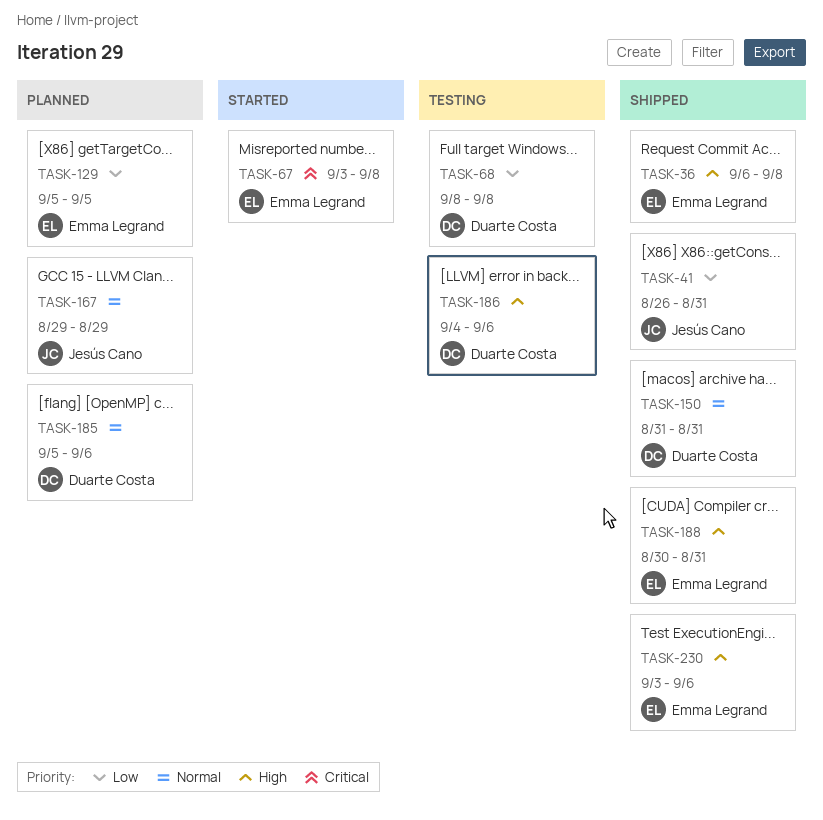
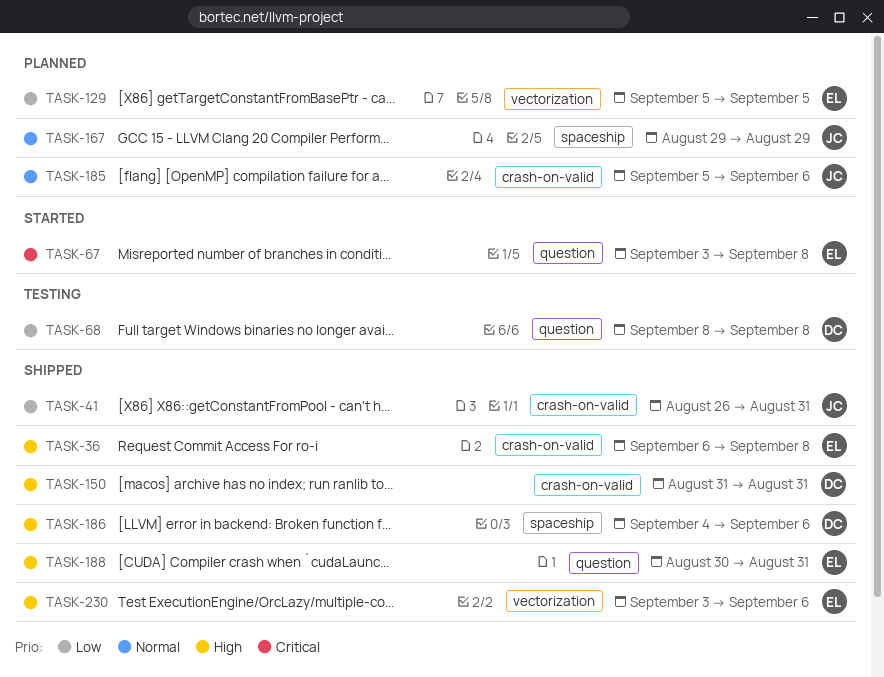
TASK-150, priority: Normal -> High
TASK-185, owner: Duarte Costa -> Jesús Cano
TASK-186, status: Testing -> Shipped

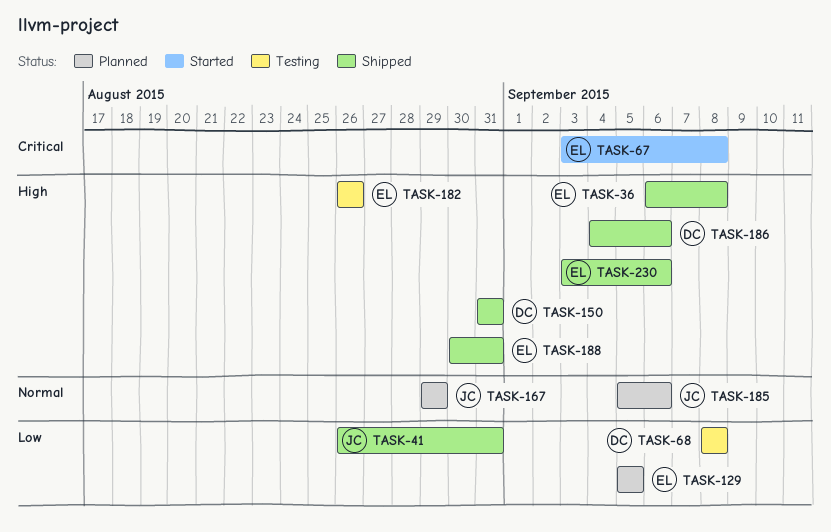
TASK-182: none -> present

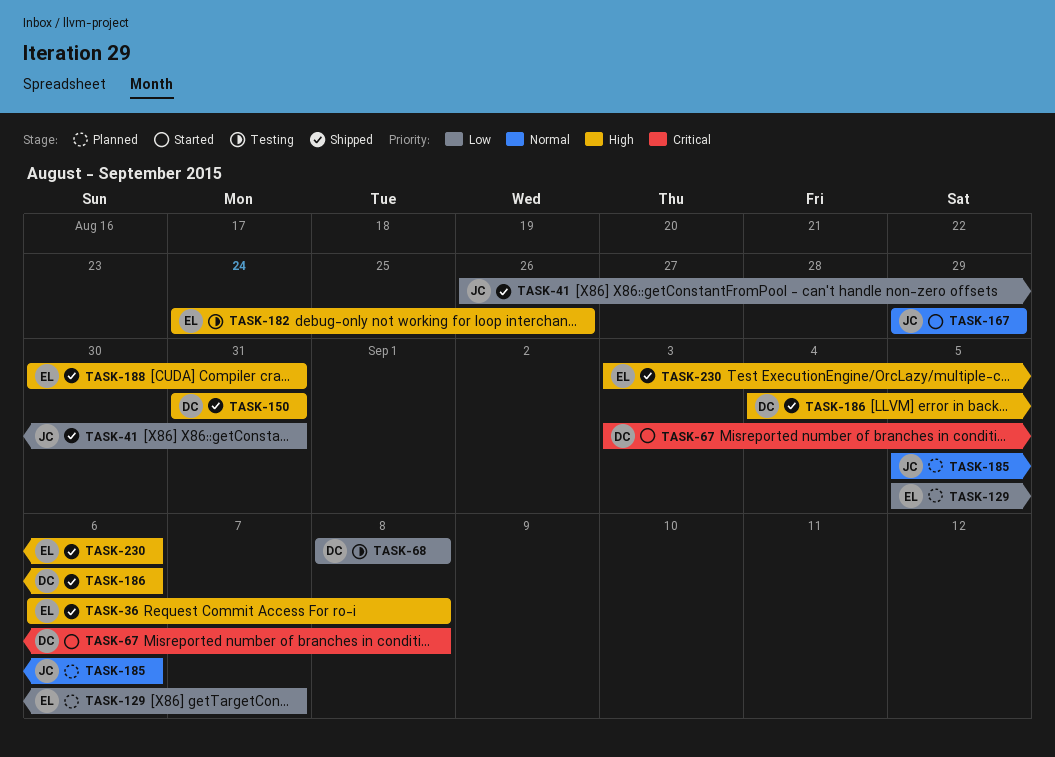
TASK-67, owner: EL -> DC
TASK-129, due: Sep 5 -> Sep 7
TASK-167, status: Planned -> Started
TASK-182, start: Aug 26 -> Aug 24

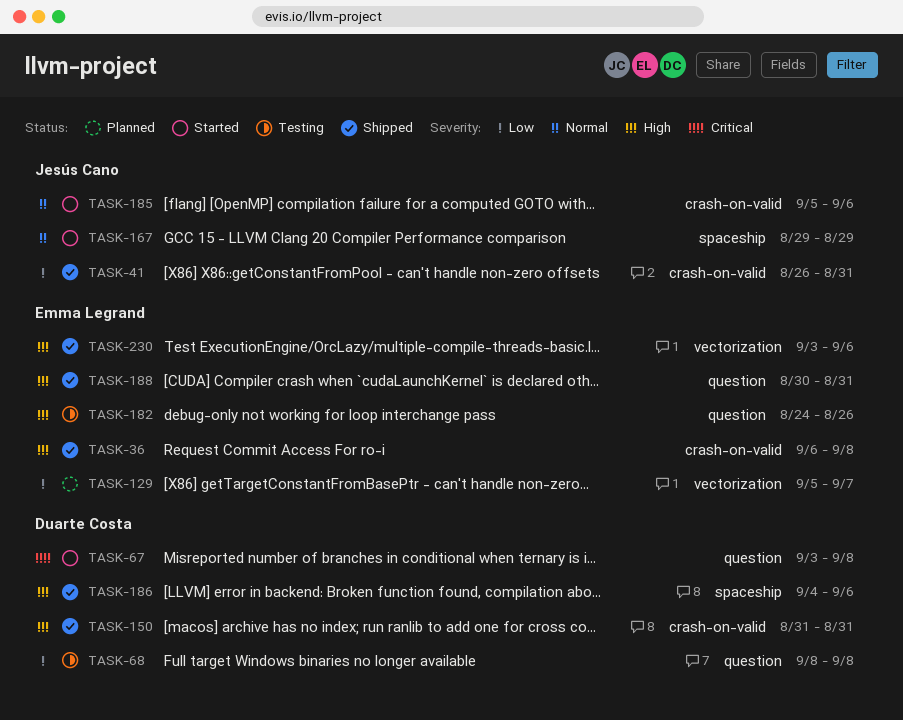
TASK-185, status: Planned -> Started

